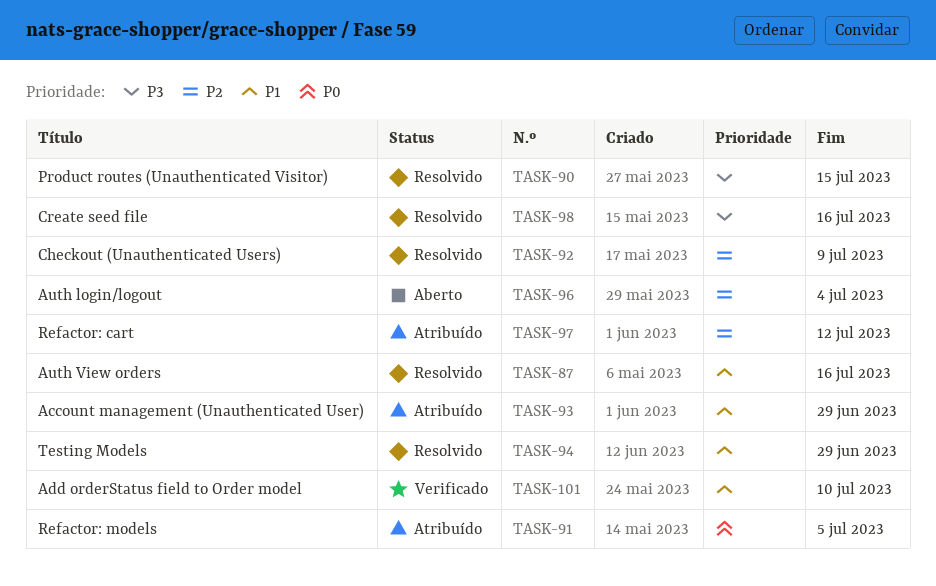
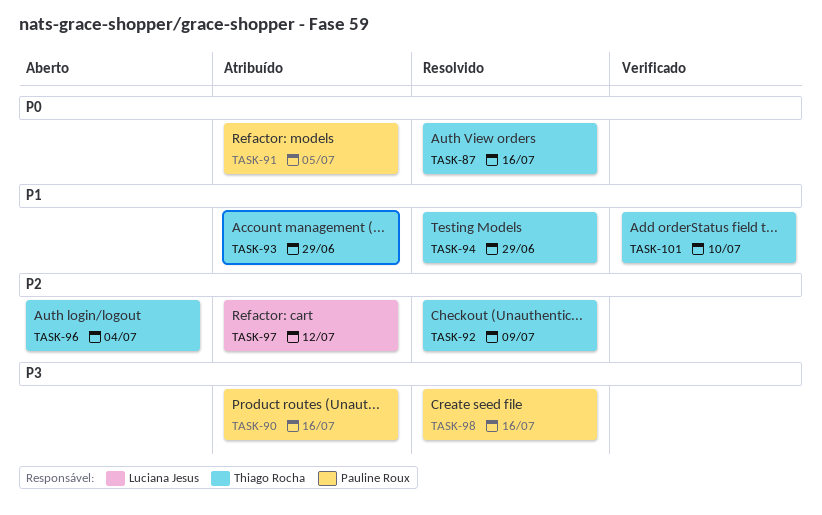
TASK-87, priority: P1 -> P0
TASK-90, status: Resolvido -> Atribuído
TASK-90, due: Jul 15 -> Jul 16

